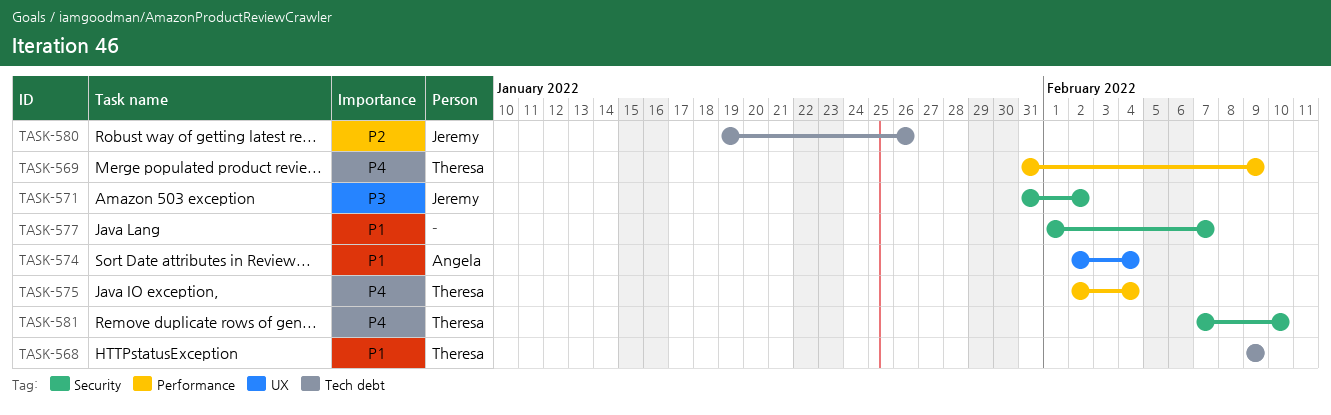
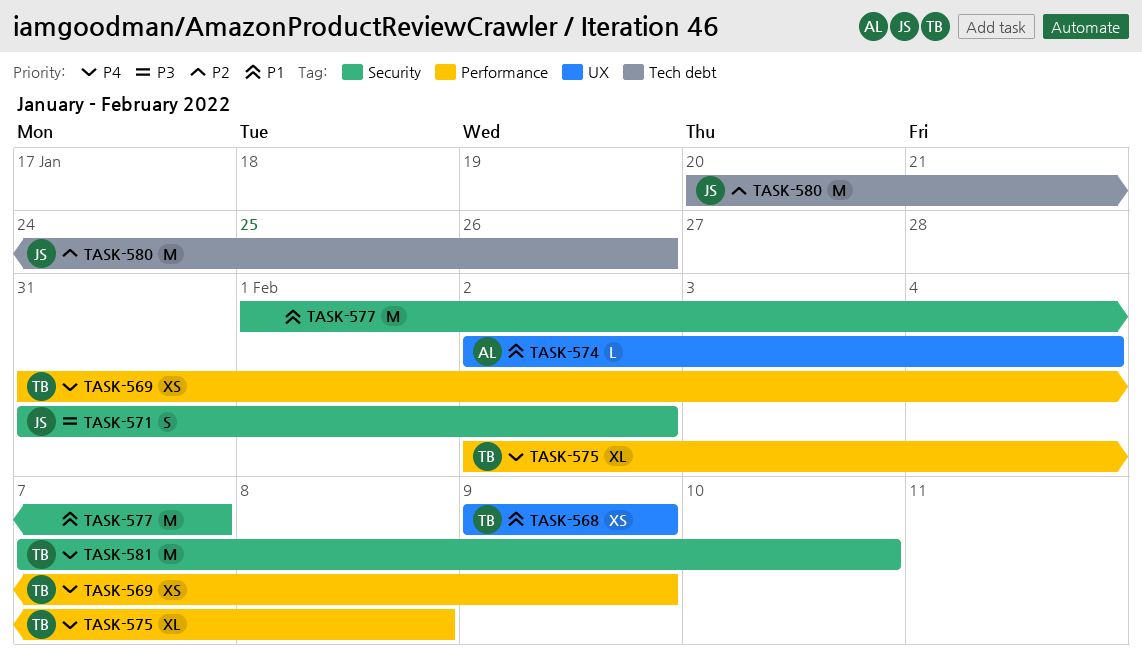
TASK-568, label: Tech debt -> UX
TASK-575, due: Feb 4 -> Feb 8
TASK-580, start: Jan 19 -> Jan 20

